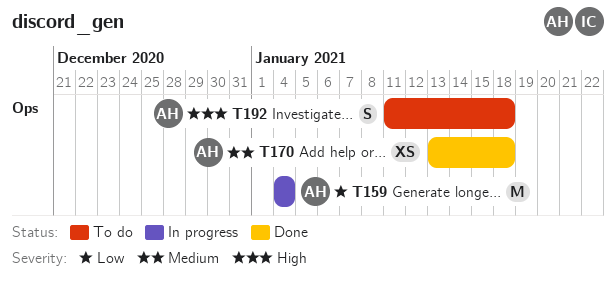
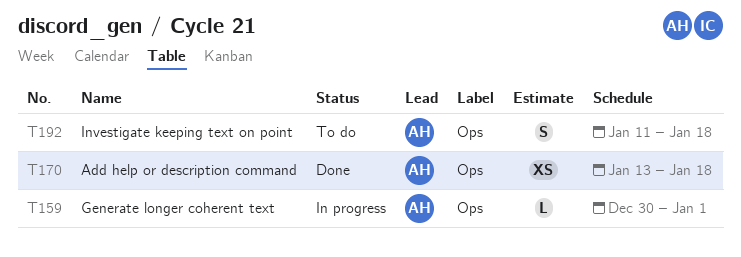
T159, estimate: M -> L
T159, start: Jan 4 -> Dec 30
T159, due: Jan 4 -> Jan 1

